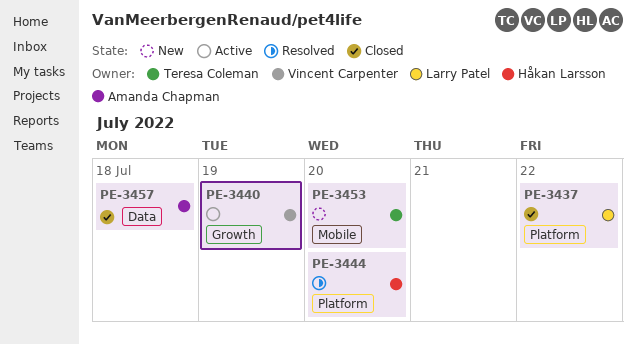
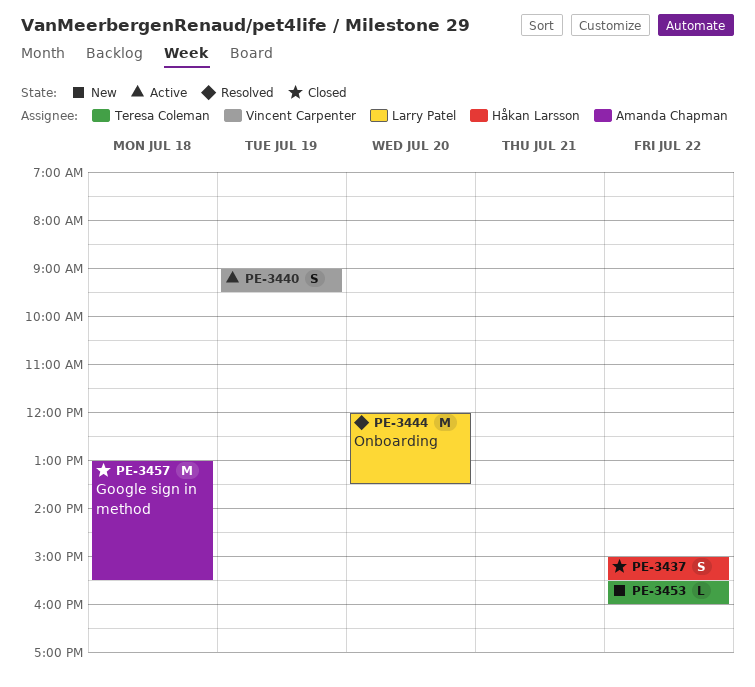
PE-3437, owner: Larry Patel -> Håkan Larsson
PE-3444, owner: Håkan Larsson -> Larry Patel
PE-3453, day: Jul 20 -> Jul 22

